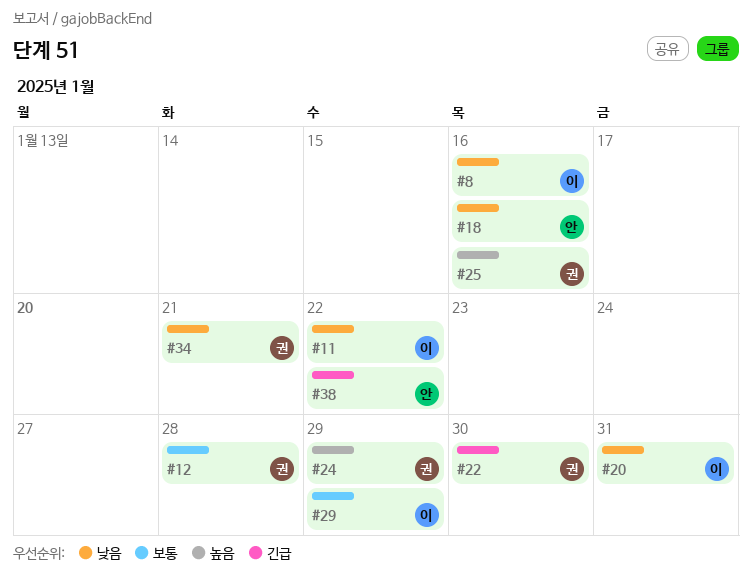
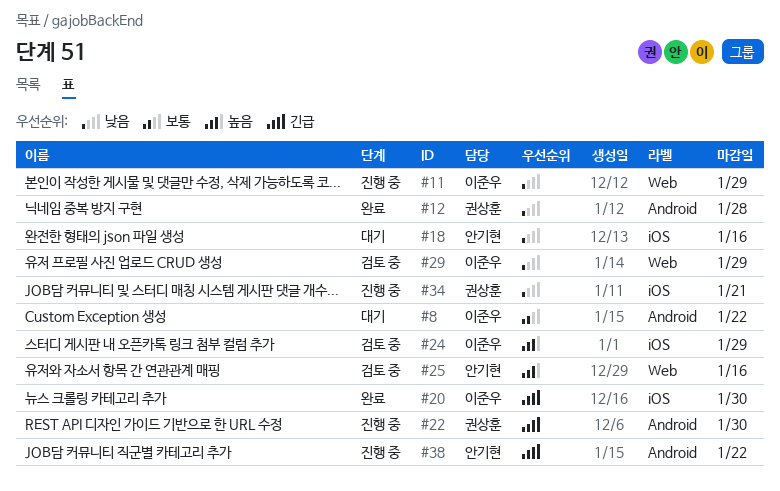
#8, priority: 낮음 -> 보통
#8, due: Jan 16 -> Jan 22
#11, due: Jan 22 -> Jan 29
#12, priority: 보통 -> 낮음
#20, priority: 낮음 -> 긴급
#20, due: Jan 31 -> Jan 30
#24, owner: 권상훈 -> 이준우
#25, owner: 권상훈 -> 안기현
#29, priority: 보통 -> 낮음

